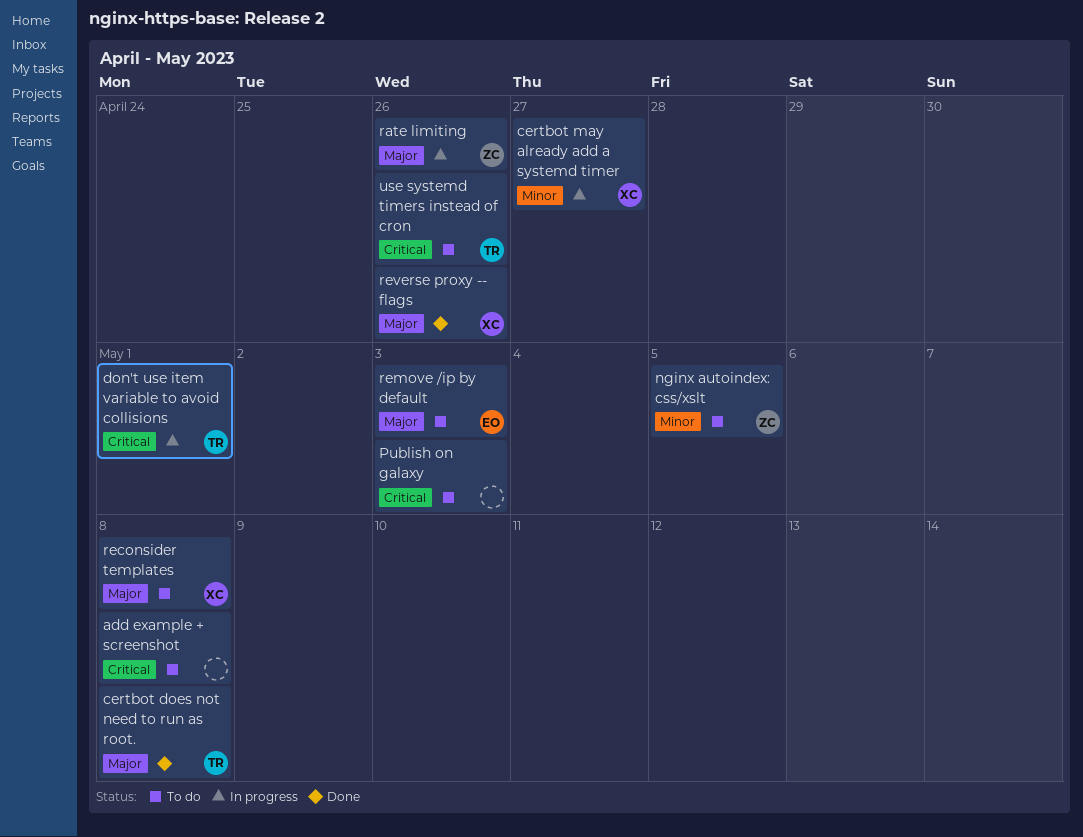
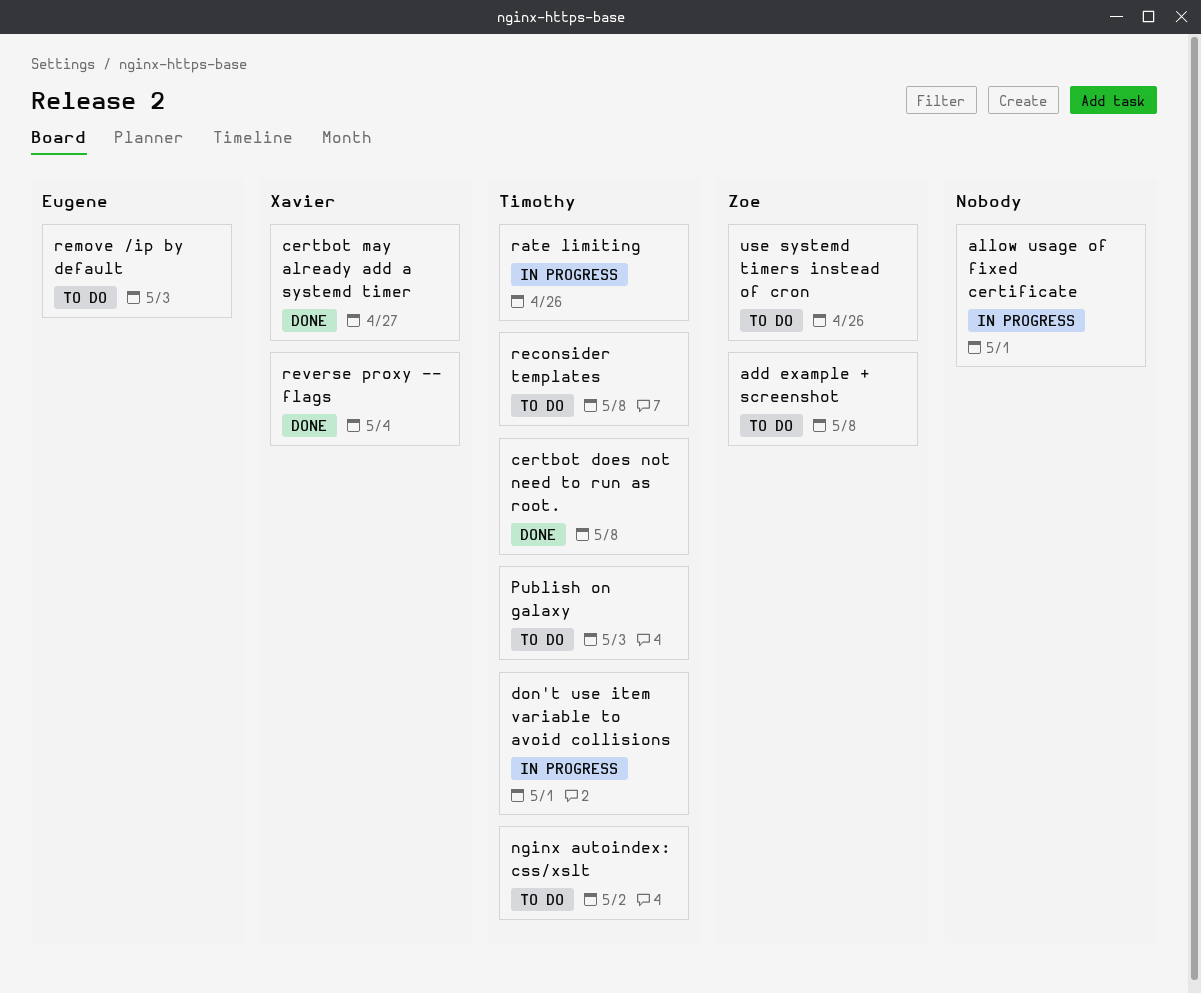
add example + screenshot, owner: none -> Zoe
allow usage of fixed certificate: none -> present
certbot may already add a systemd timer, status: In progress -> Done
nginx autoindex: css/xslt, owner: Zoe -> Timothy
nginx autoindex: css/xslt, due: May 5 -> May 2
Publish on galaxy, owner: none -> Timothy
rate limiting, owner: Zoe -> Timothy
reconsider templates, owner: Xavier -> Timothy
reverse proxy -- flags, due: Apr 26 -> May 4
use systemd timers instead of cron, owner: Timothy -> Zoe

